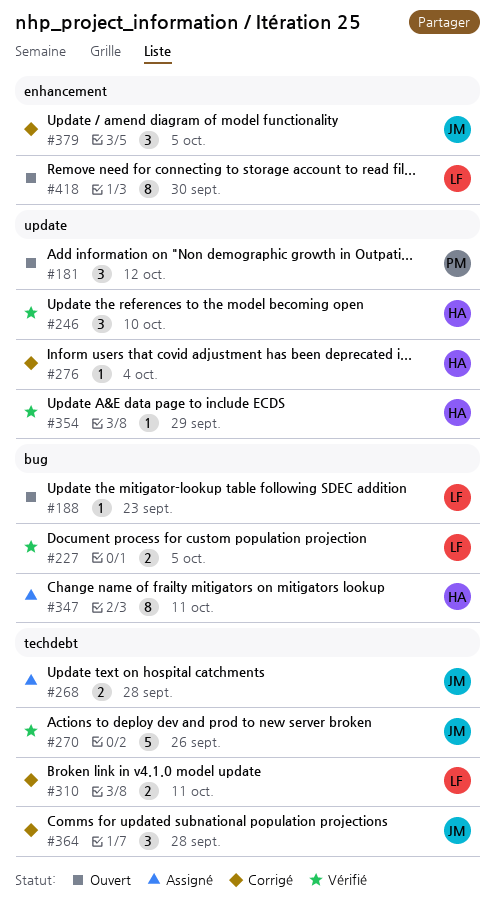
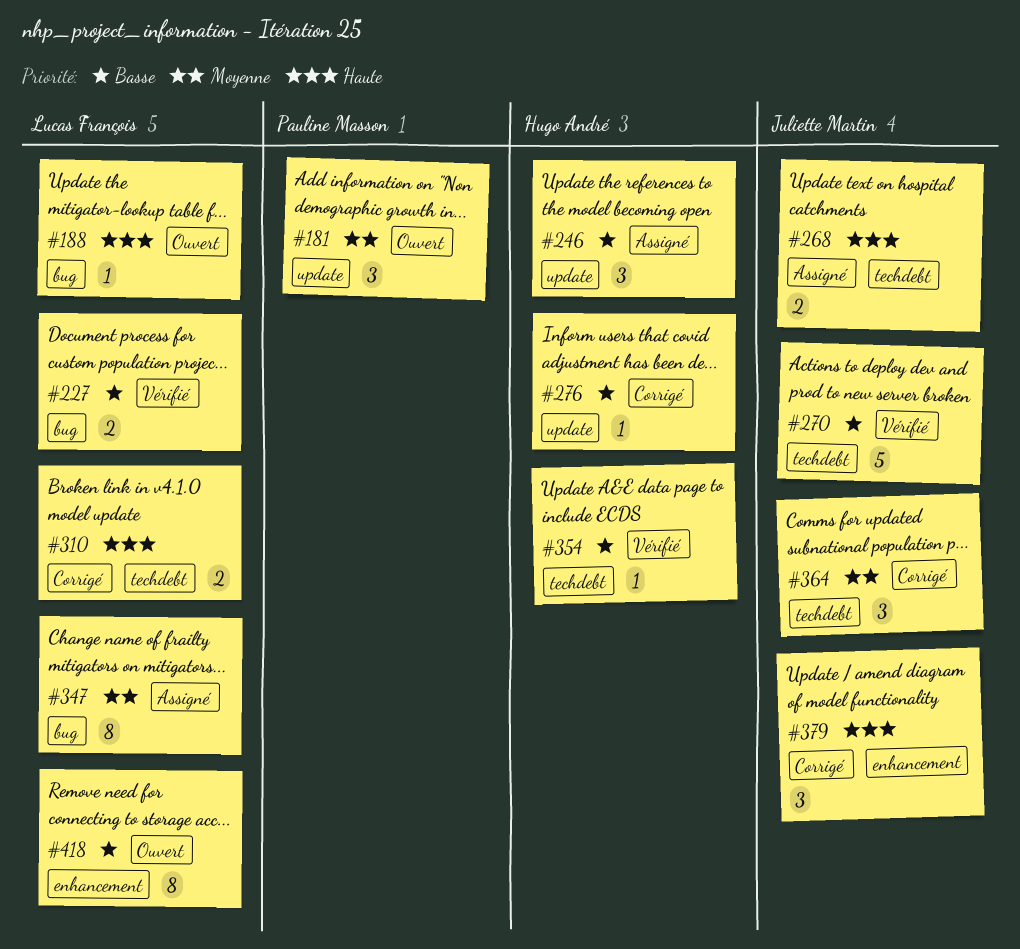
#246, status: Vérifié -> Assigné
#347, owner: Hugo André -> Lucas François
#354, label: update -> techdebt

